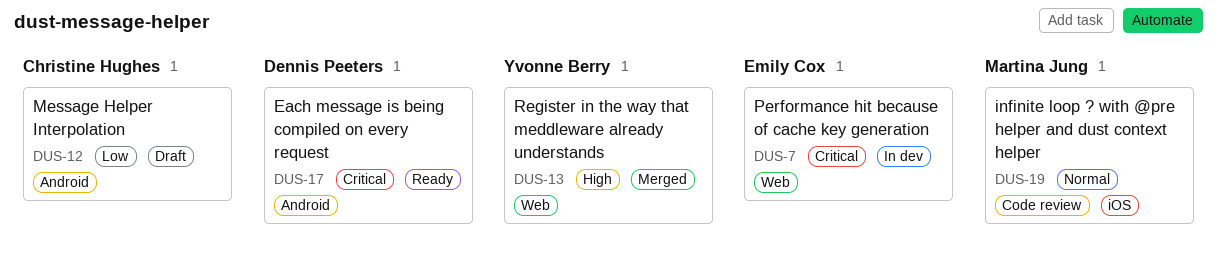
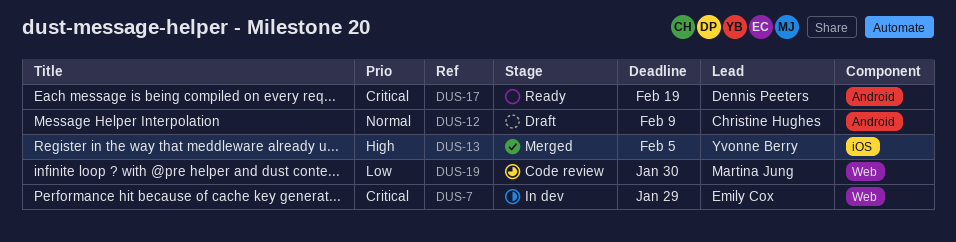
DUS-12, priority: Low -> Normal
DUS-13, label: Web -> iOS
DUS-19, priority: Normal -> Low
DUS-19, label: iOS -> Web

